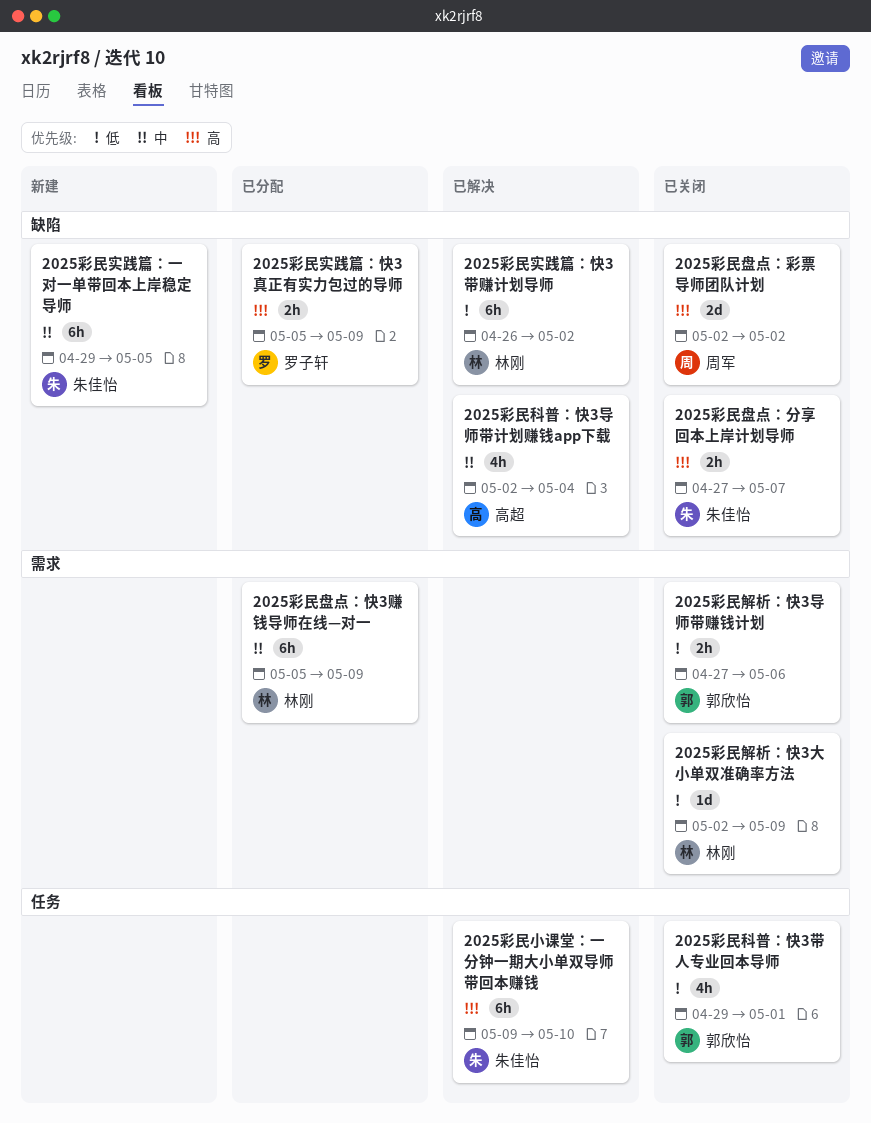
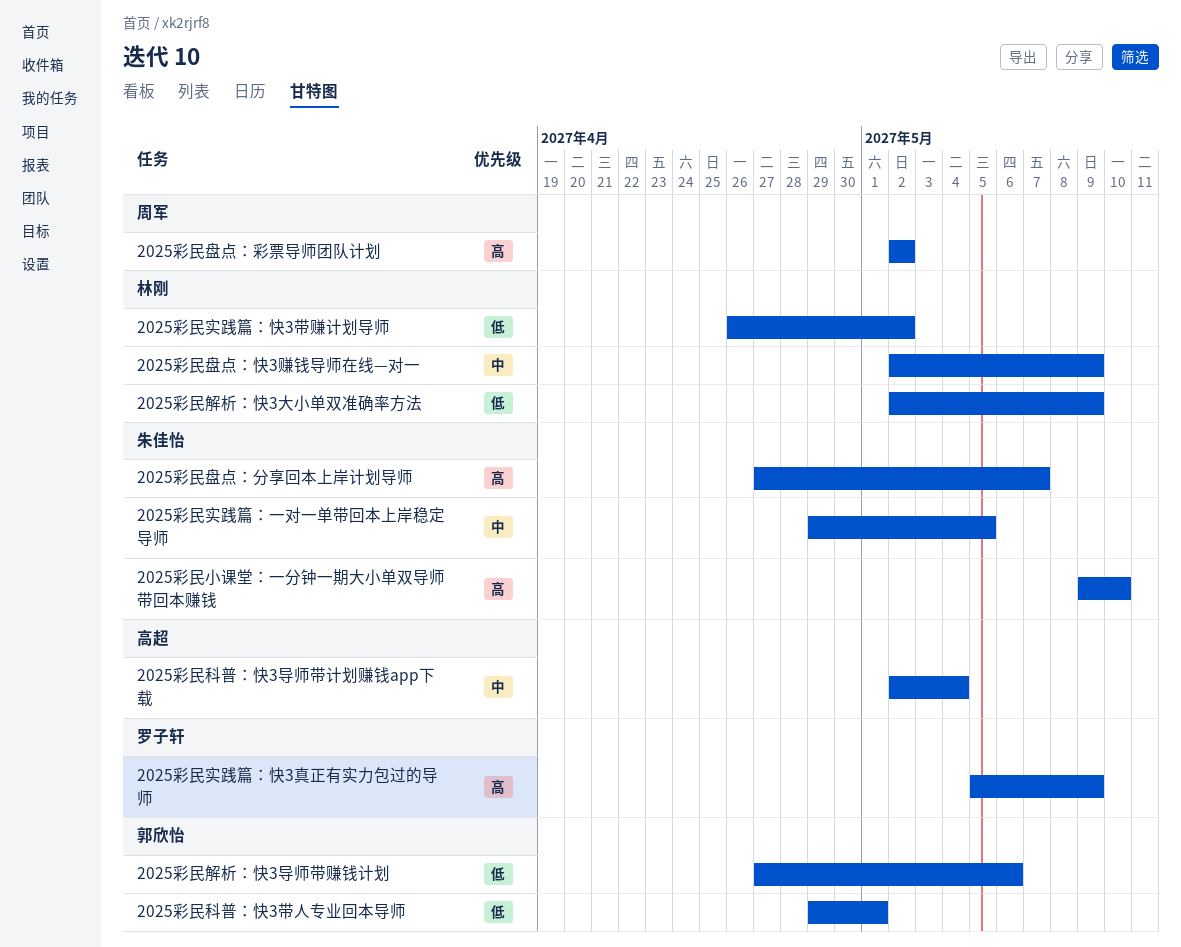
2025彩民盘点：快3赚钱导师在线—对一, start: May 5 -> May 2

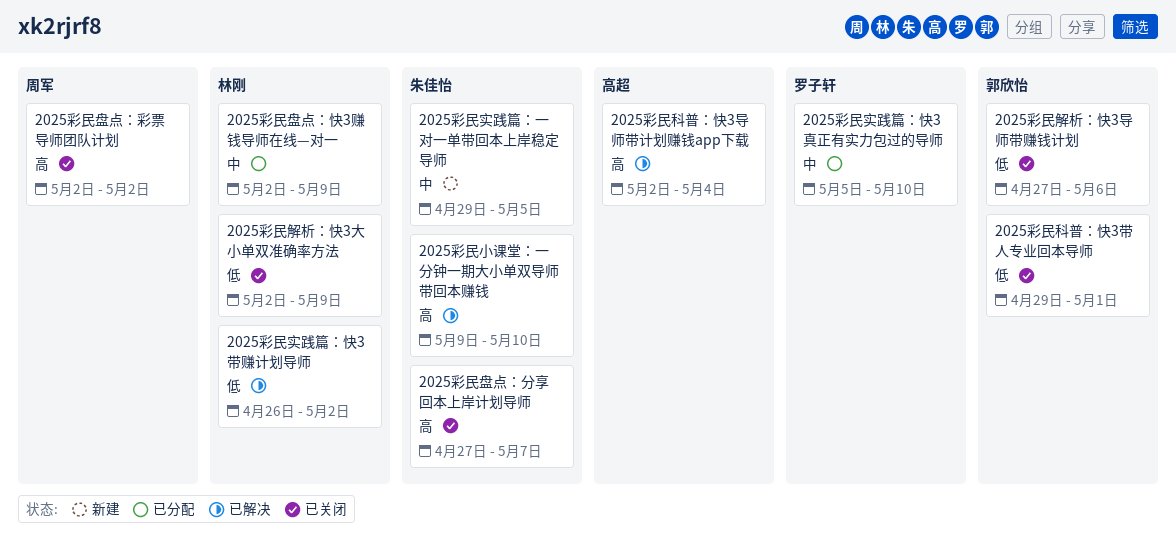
2025彩民实践篇：快3真正有实力包过的导师, priority: 高 -> 中
2025彩民实践篇：快3真正有实力包过的导师, due: May 9 -> May 10
2025彩民科普：快3导师带计划赚钱app下载, priority: 中 -> 高

